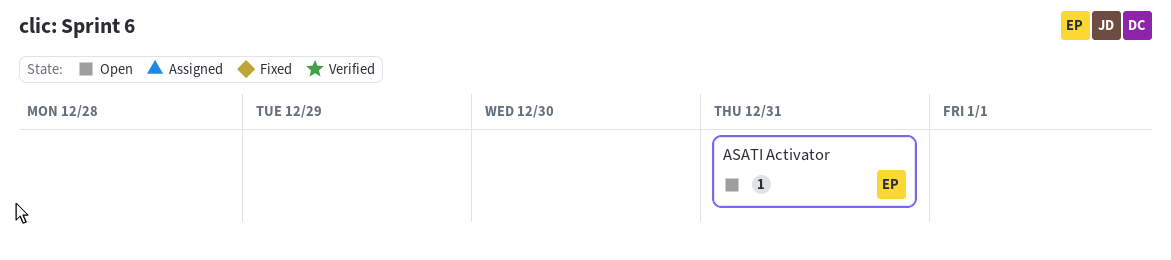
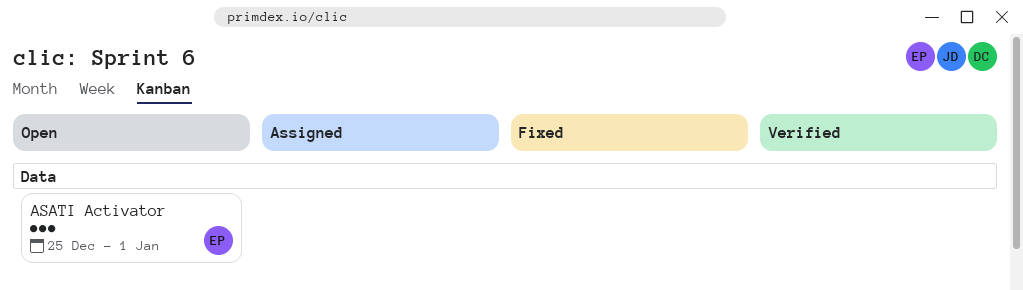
ASATI Activator, estimate: 1 -> 3
ASATI Activator, due: Dec 31 -> Jan 1

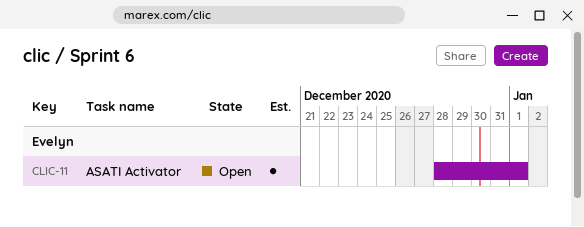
ASATI Activator, estimate: 3 -> 1
ASATI Activator, start: Dec 25 -> Dec 28

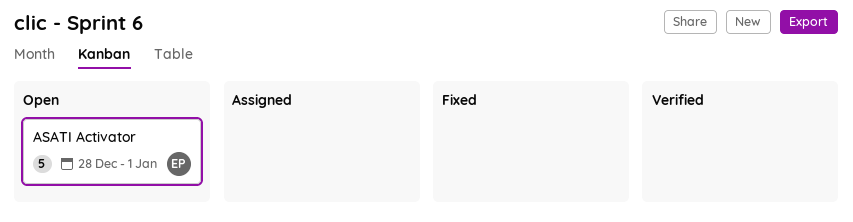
ASATI Activator, estimate: 1 -> 5

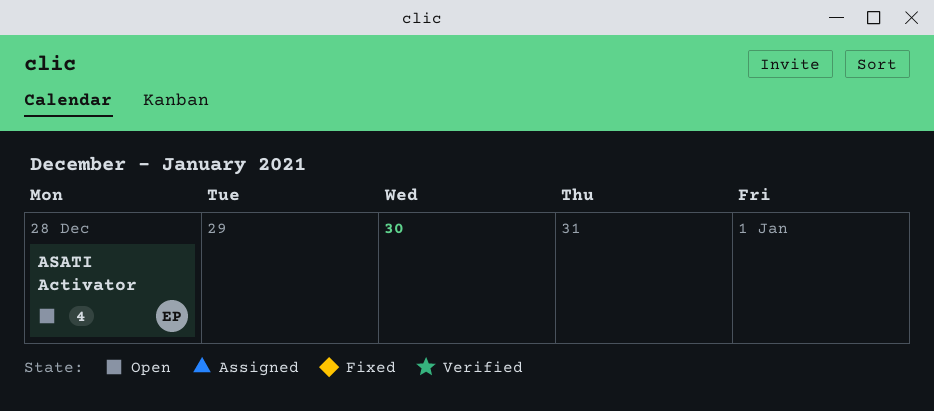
ASATI Activator, estimate: 5 -> 4
ASATI Activator, due: Jan 1 -> Dec 28

